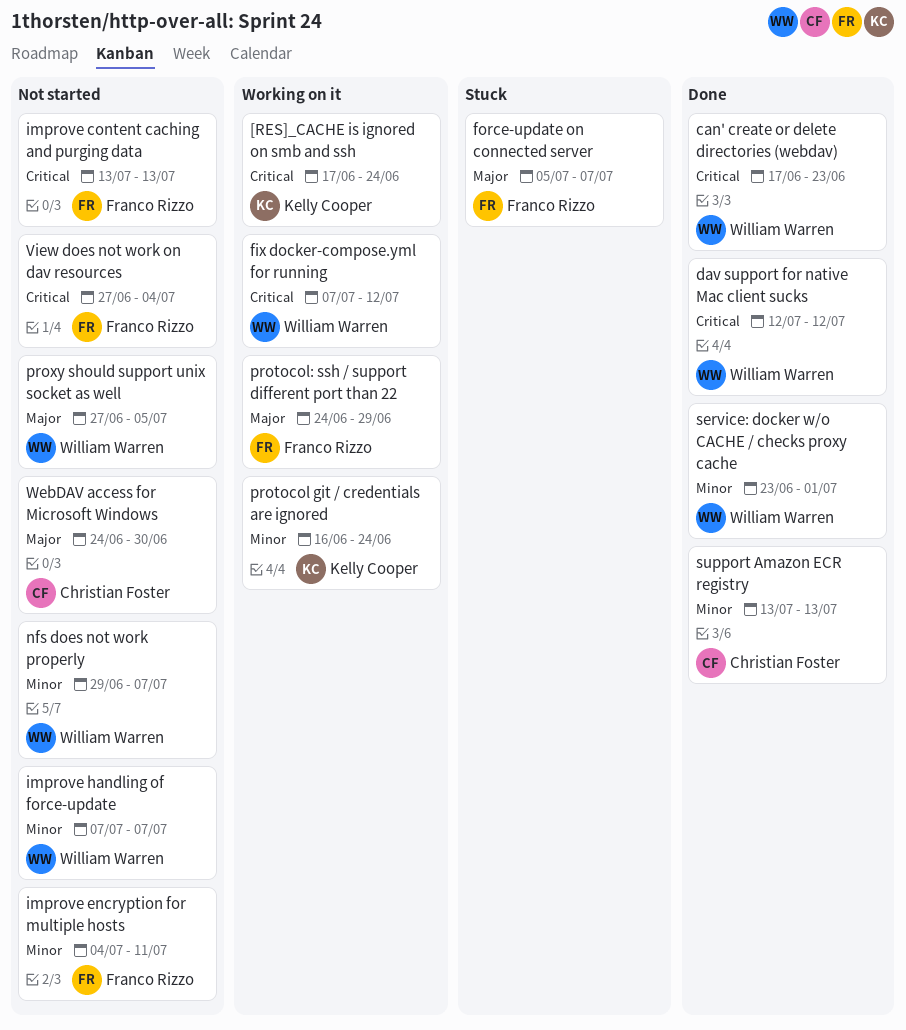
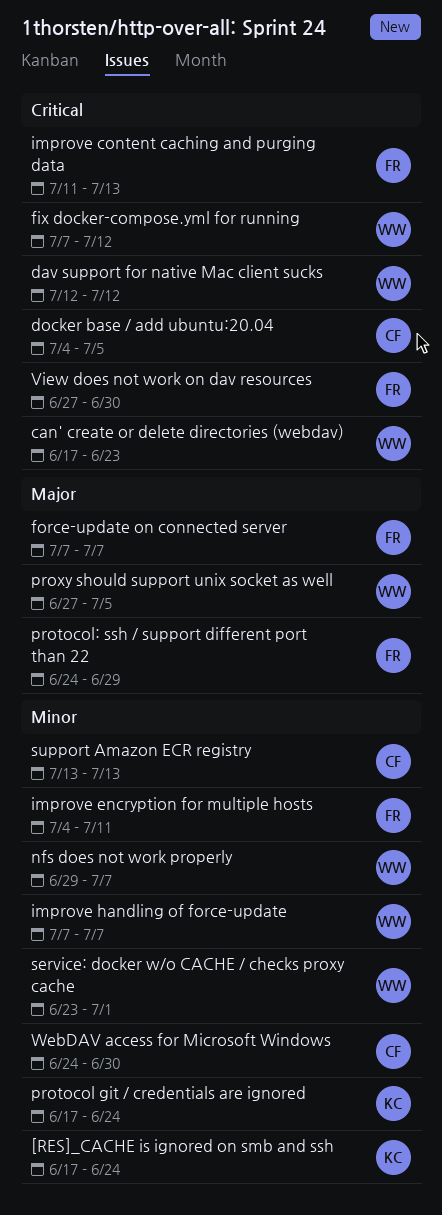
[RES]_CACHE is ignored on smb and ssh, priority: Critical -> Minor
docker base / add ubuntu:20.04: none -> present
force-update on connected server, start: Jul 5 -> Jul 7
improve content caching and purging data, start: Jul 13 -> Jul 11
protocol git / credentials are ignored, start: Jun 16 -> Jun 17
View does not work on dav resources, due: Jul 4 -> Jun 30
WebDAV access for Microsoft Windows, priority: Major -> Minor

